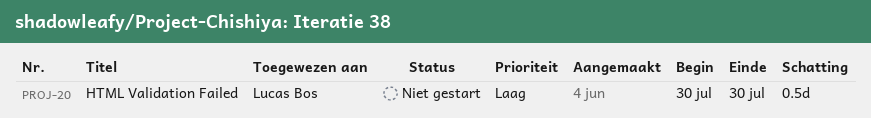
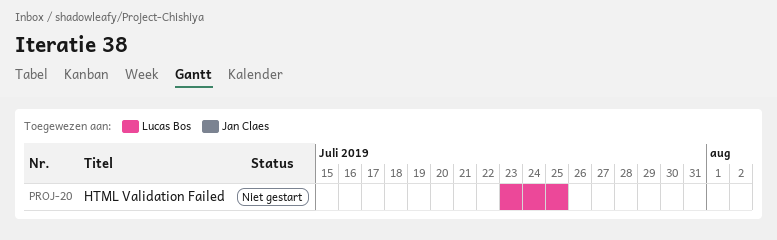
PROJ-20, start: Jul 30 -> Jul 23
PROJ-20, due: Jul 30 -> Jul 25

